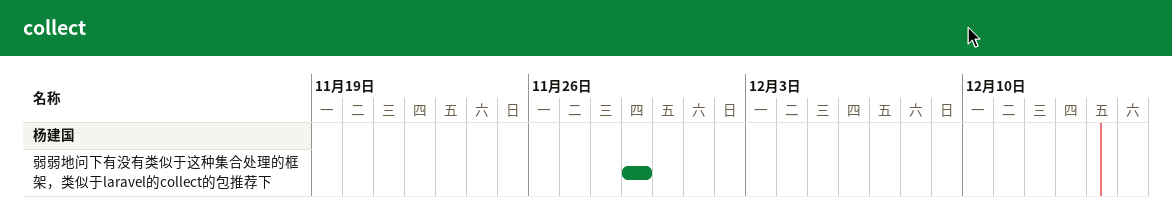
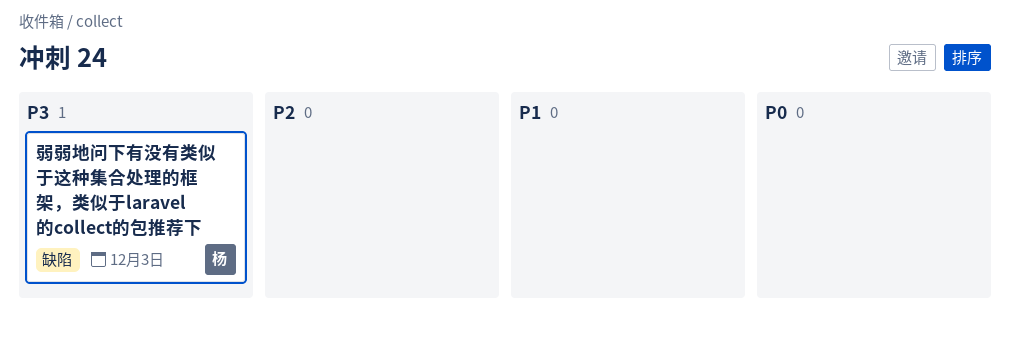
弱弱地问下有没有类似于这种集合处理的框架，类似于laravel的collect的包推荐下, due: Nov 29 -> Dec 3

